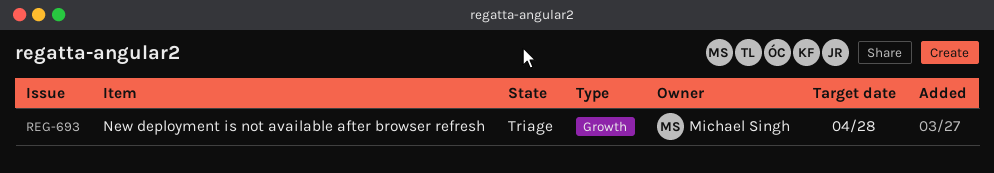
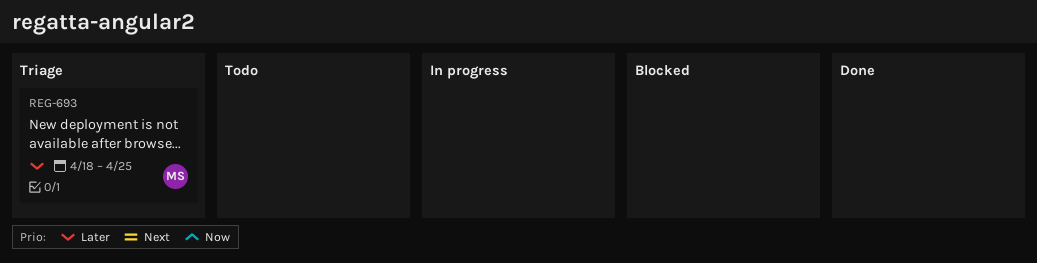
REG-693, due: Apr 28 -> Apr 25

